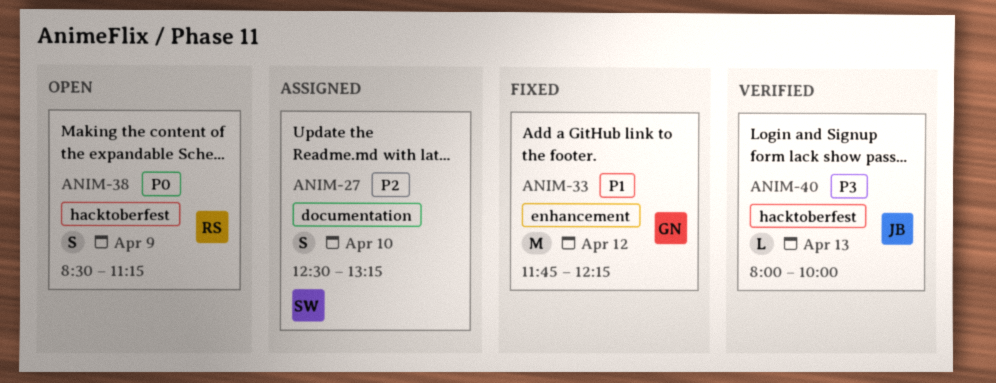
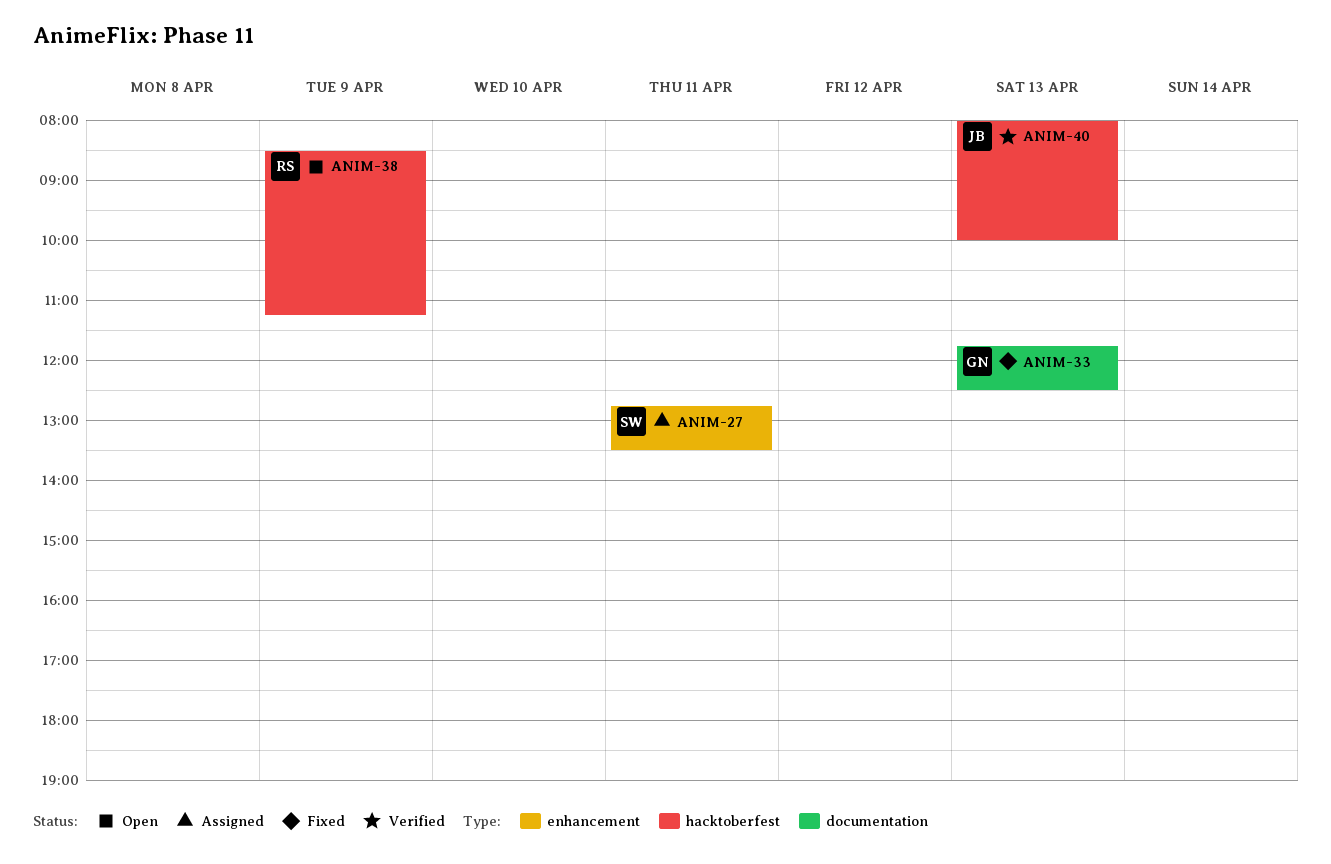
ANIM-27, label: documentation -> enhancement
ANIM-27, day: Apr 10 -> Apr 11
ANIM-27, begins: 12:30 -> 12:45
ANIM-27, ends: 13:15 -> 13:30
ANIM-33, label: enhancement -> documentation
ANIM-33, day: Apr 12 -> Apr 13
ANIM-33, ends: 12:15 -> 12:30

